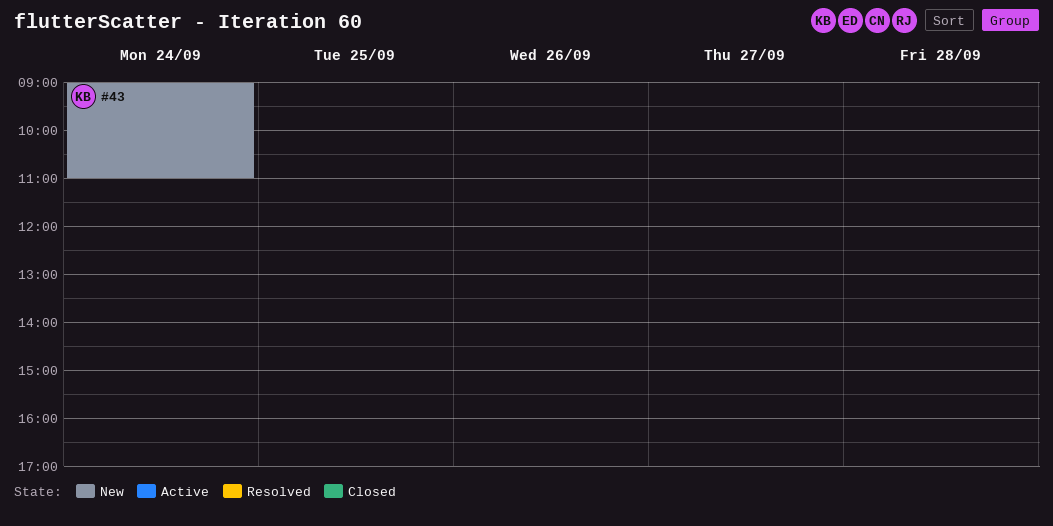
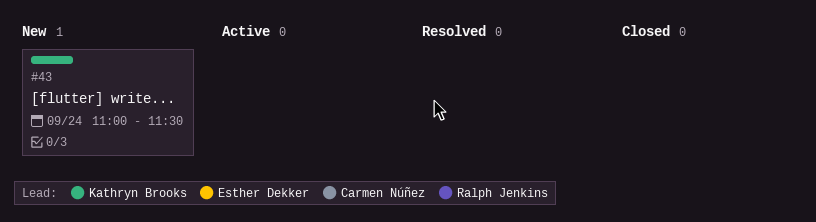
#43, begins: 09:00 -> 11:00
#43, ends: 11:00 -> 11:30

